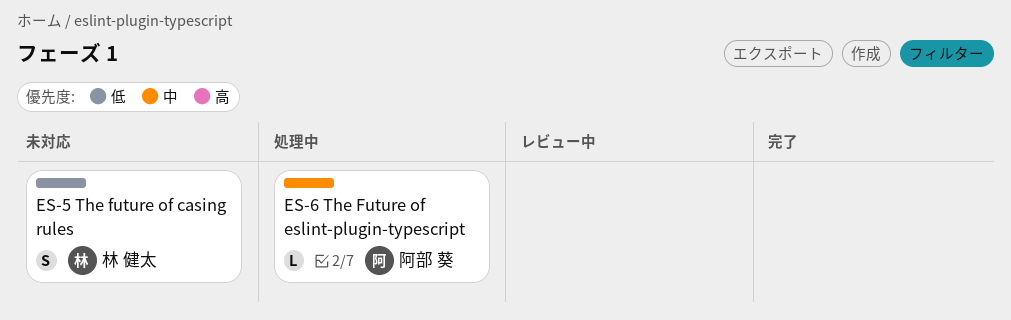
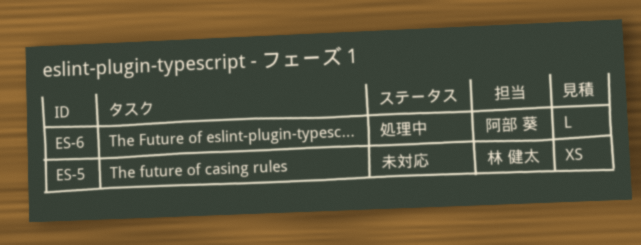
ES-5, estimate: S -> XS

